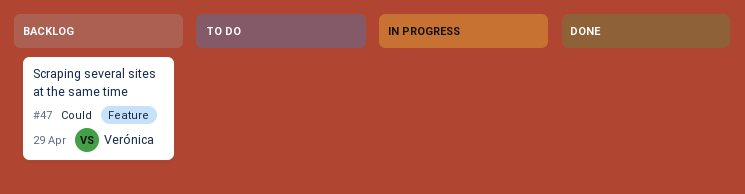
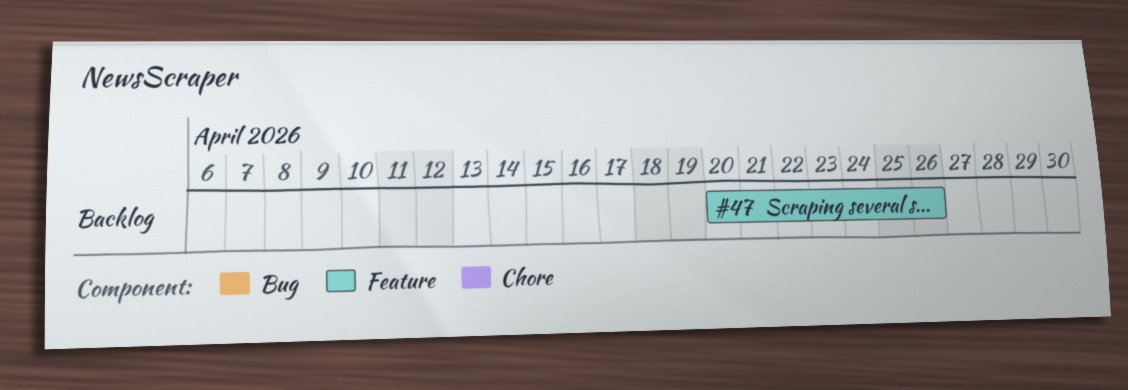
#47, due: Apr 29 -> Apr 26

